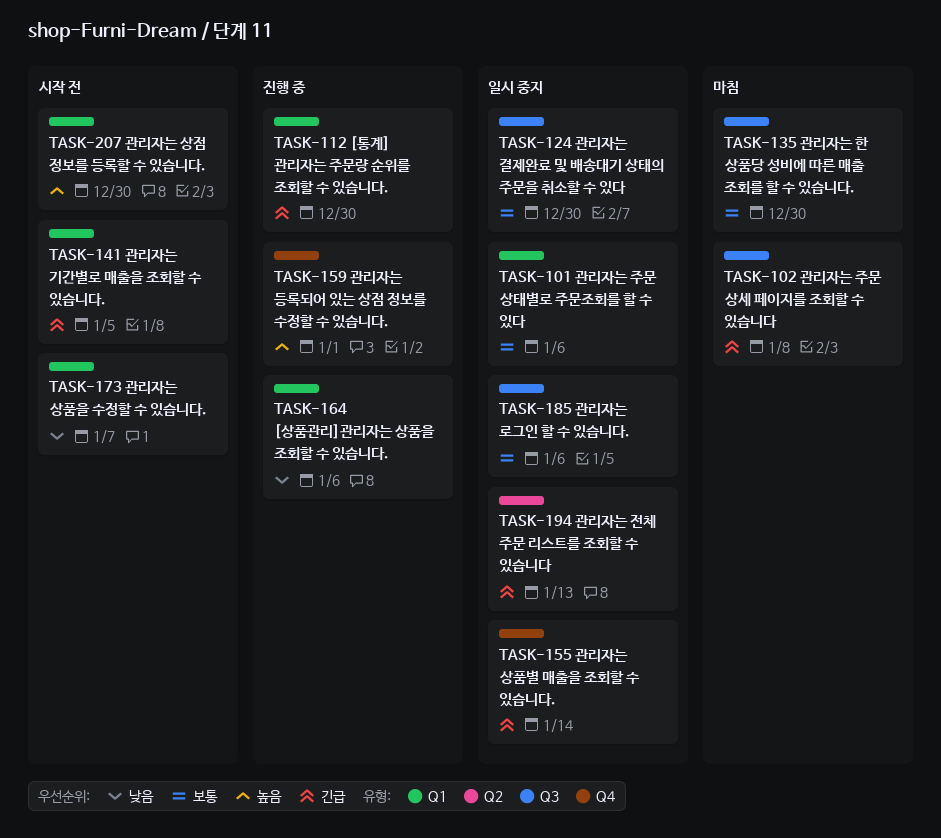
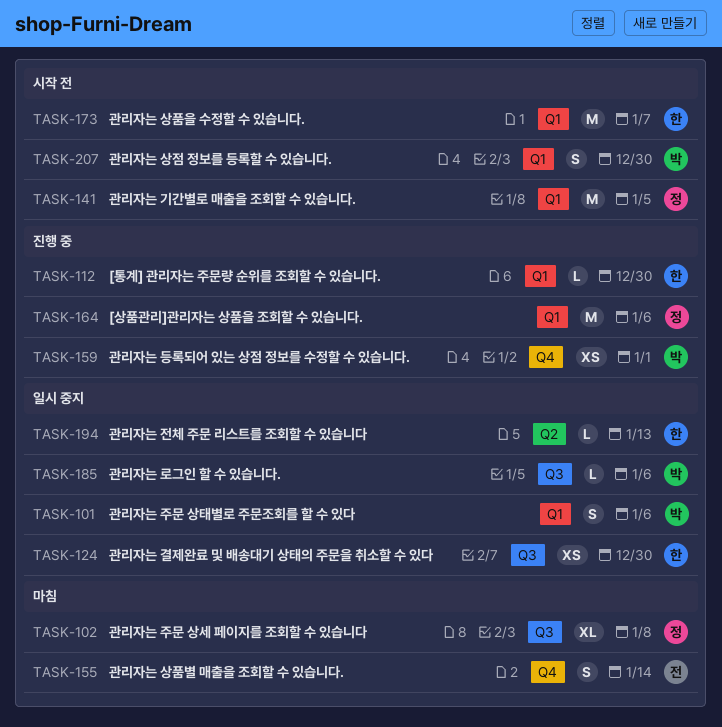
TASK-135: present -> none
TASK-155, status: 일시 중지 -> 마침

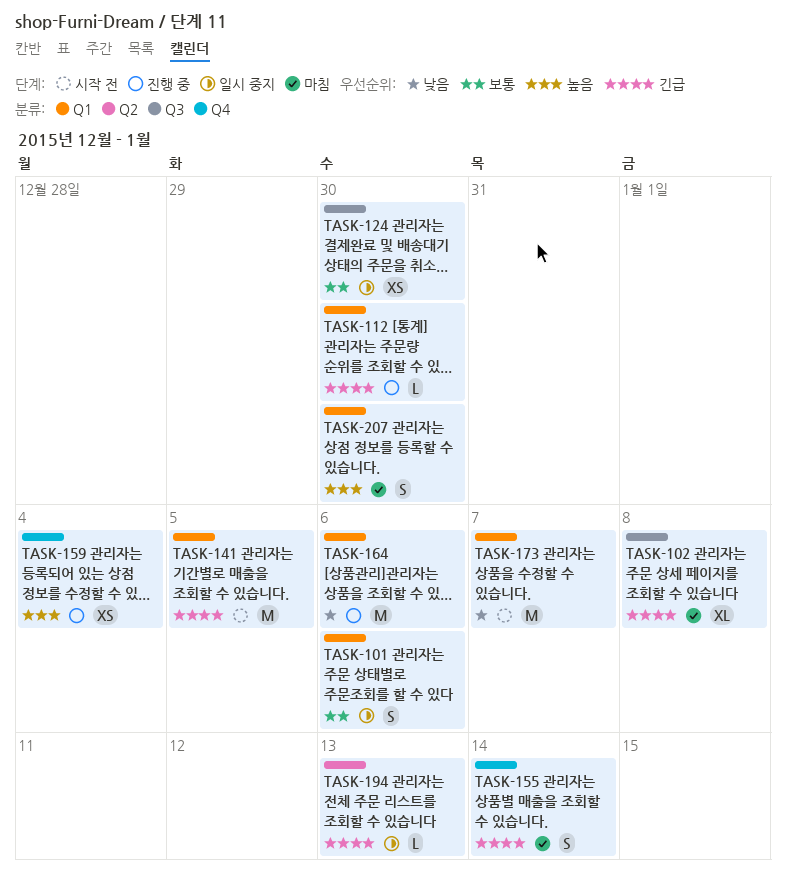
TASK-159, due: Jan 1 -> Jan 4
TASK-185: present -> none
TASK-207, status: 시작 전 -> 마침

